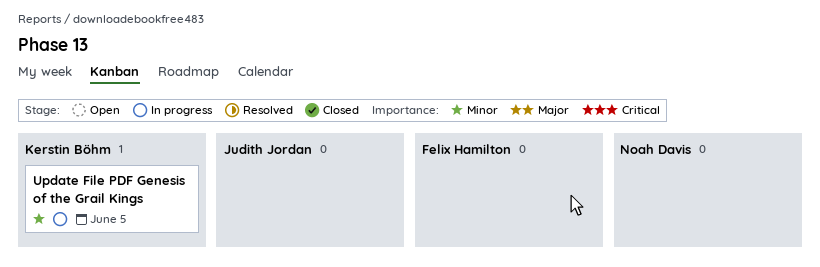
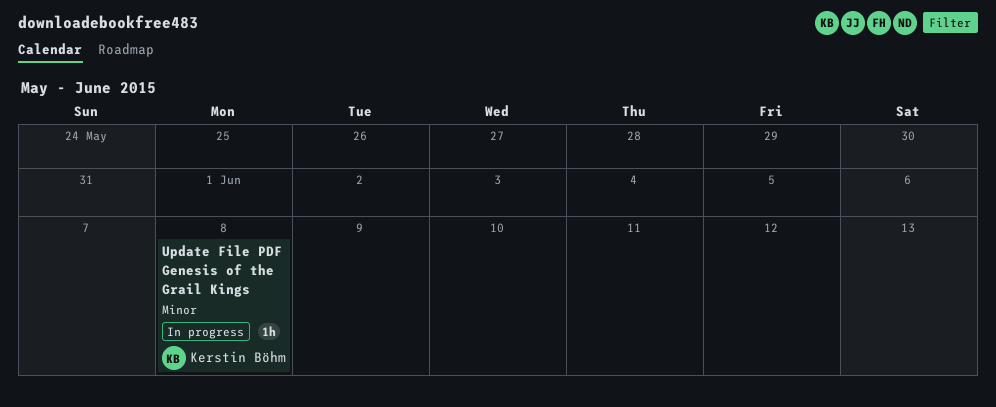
Update File PDF Genesis of the Grail Kings, due: Jun 5 -> Jun 8

